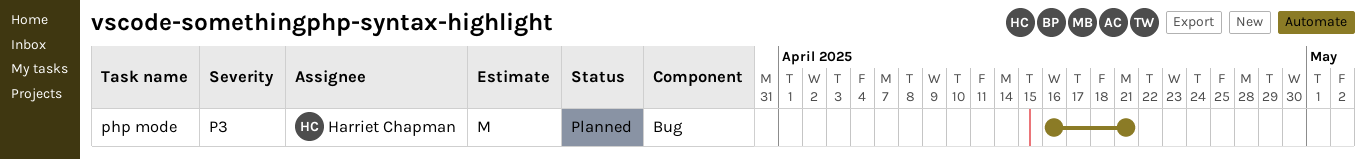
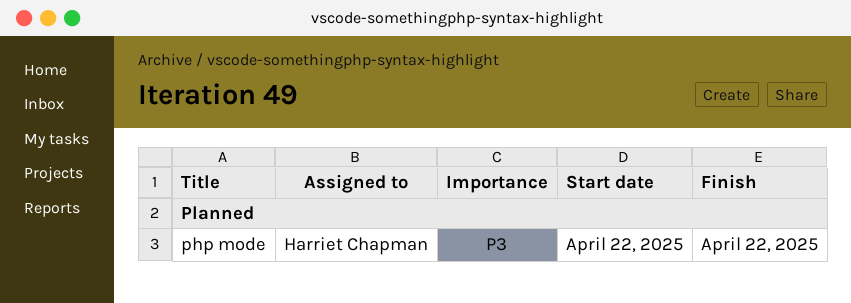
php mode, start: Apr 16 -> Apr 22
php mode, due: Apr 21 -> Apr 22

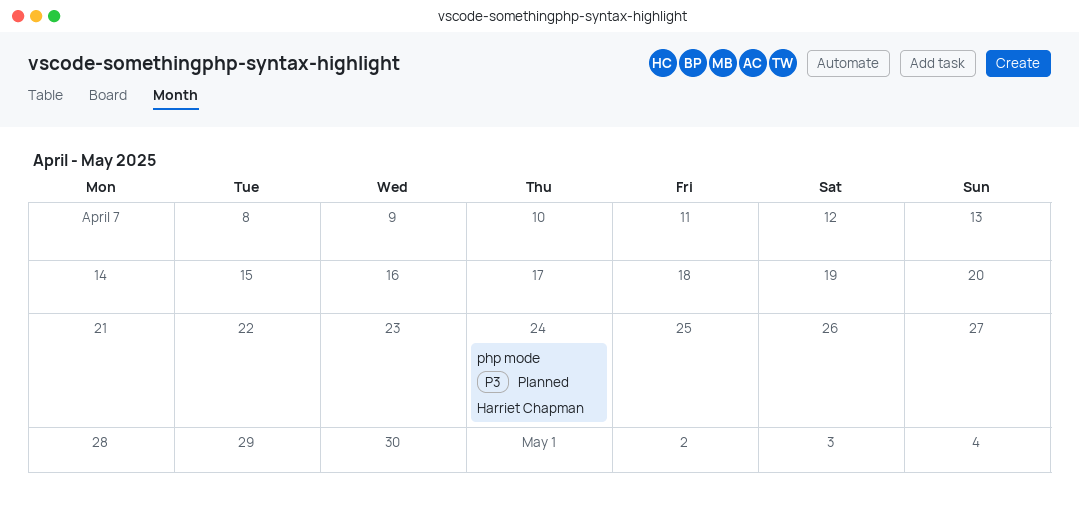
php mode, due: Apr 22 -> Apr 24

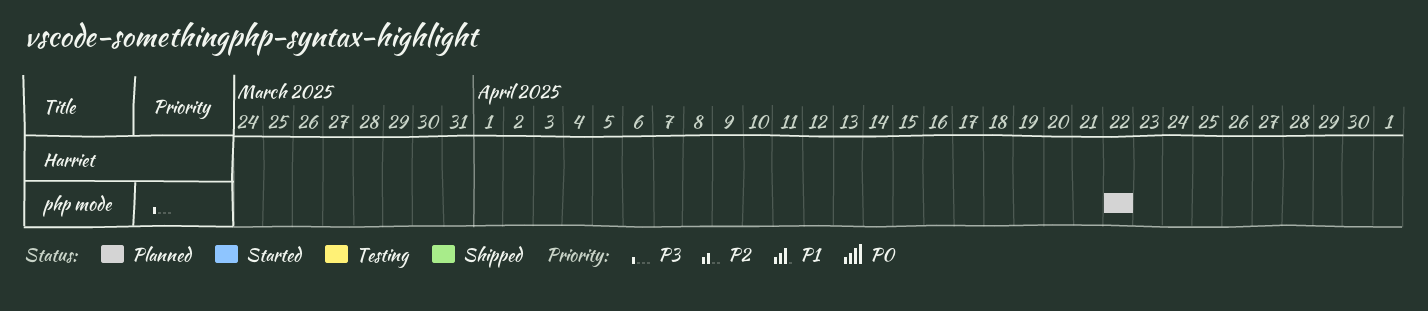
php mode, due: Apr 24 -> Apr 22

